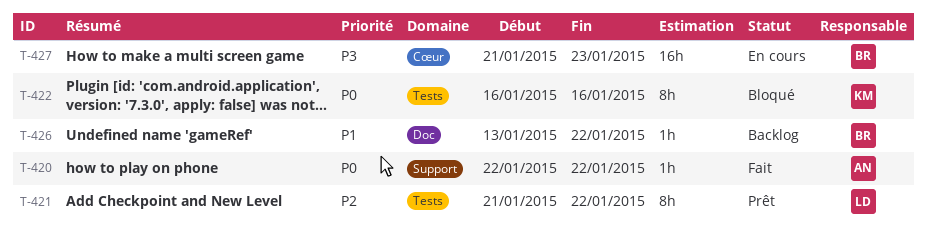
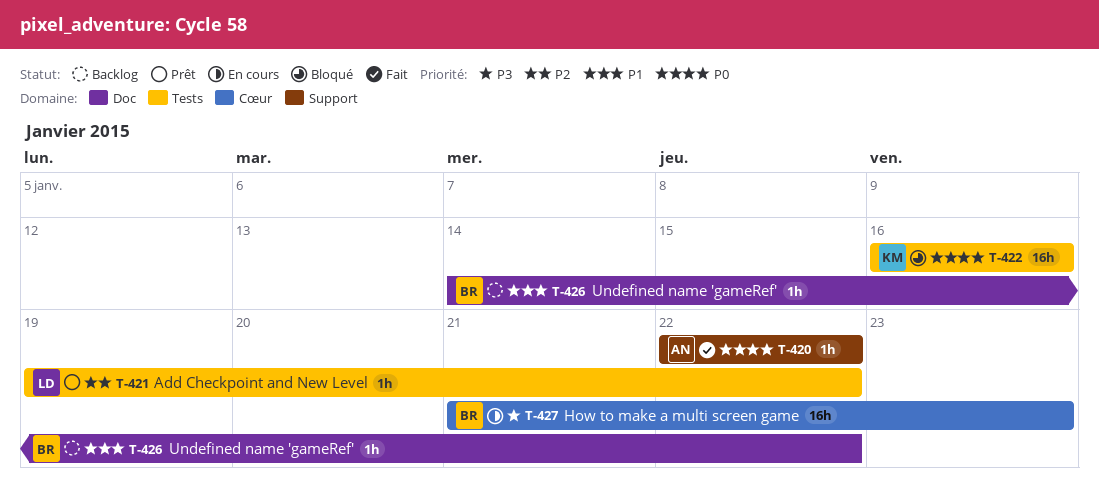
T-421, estimate: 8h -> 1h
T-421, start: Jan 21 -> Jan 19
T-422, estimate: 8h -> 16h
T-426, start: Jan 13 -> Jan 14

